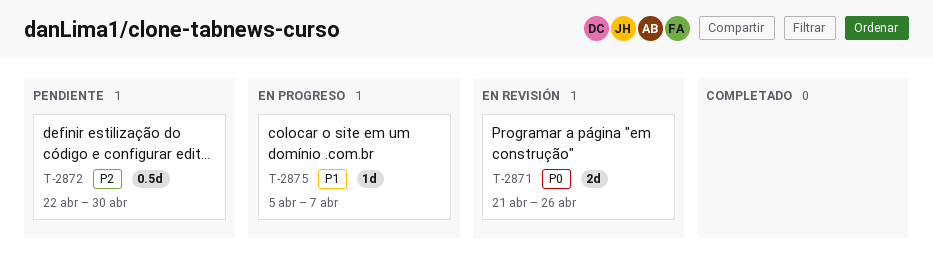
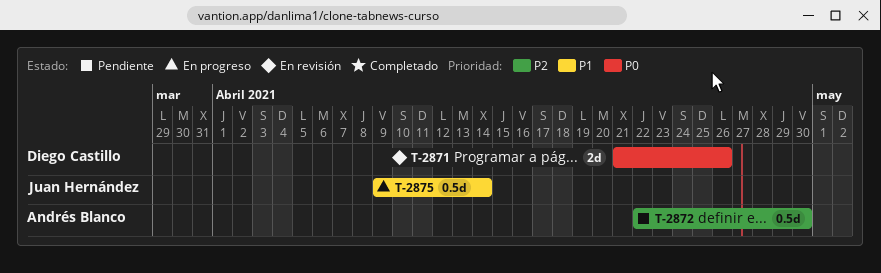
T-2875, estimate: 1d -> 0.5d
T-2875, start: Apr 5 -> Apr 9
T-2875, due: Apr 7 -> Apr 14

